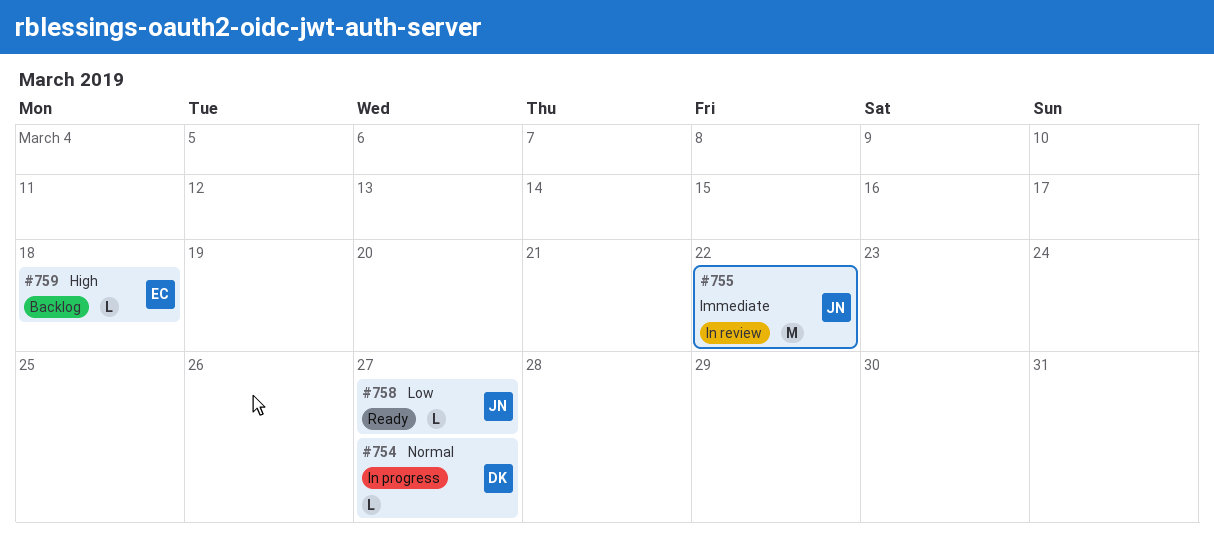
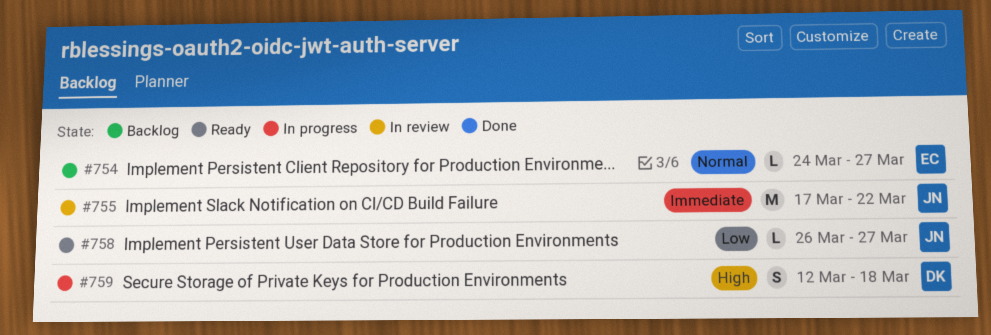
#754, status: In progress -> Backlog
#754, owner: DK -> EC
#759, status: Backlog -> In progress
#759, owner: EC -> DK
#759, estimate: L -> S

